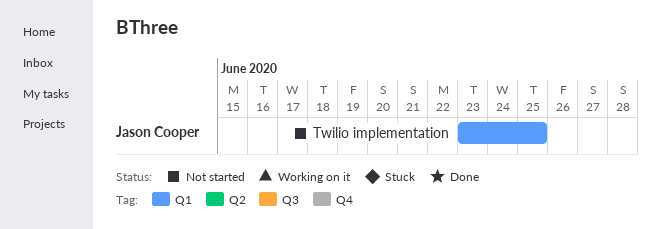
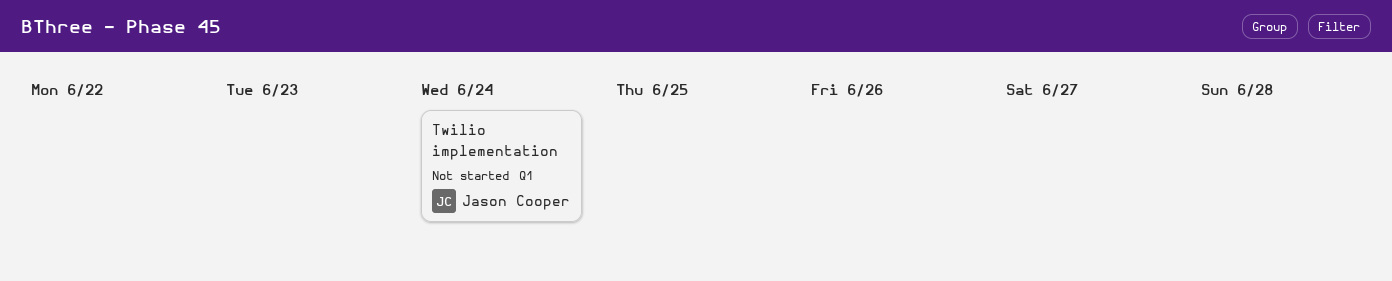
Twilio implementation, due: Jun 25 -> Jun 24

